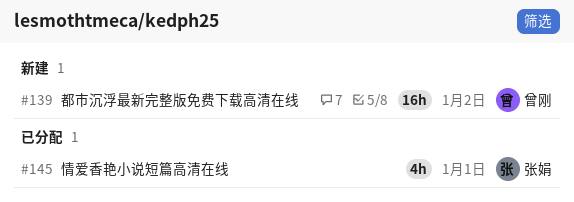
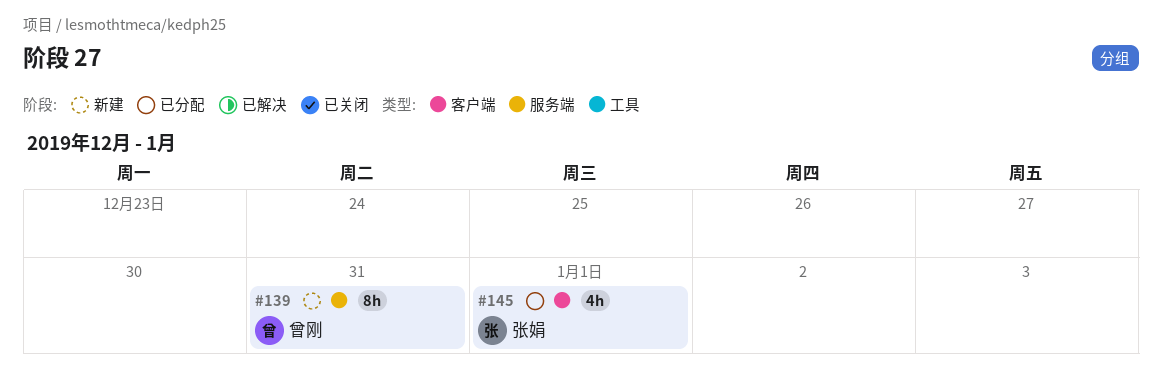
#139, estimate: 16h -> 8h
#139, due: Jan 2 -> Dec 31

